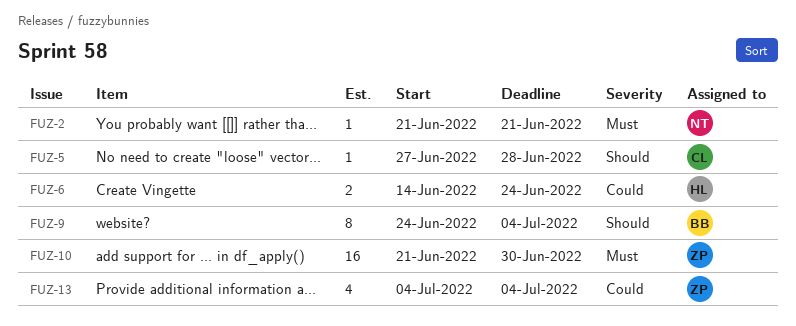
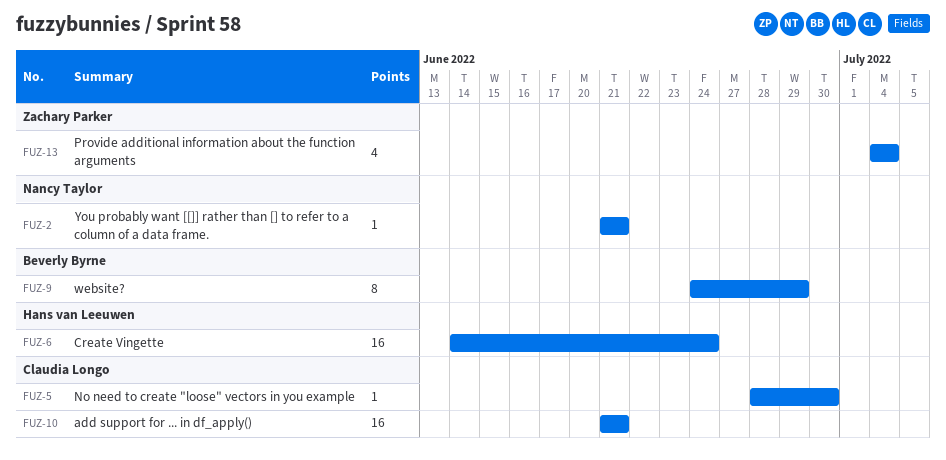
FUZ-5, start: Jun 27 -> Jun 28
FUZ-5, due: Jun 28 -> Jun 30
FUZ-6, estimate: 2 -> 16
FUZ-9, due: Jul 4 -> Jun 29
FUZ-10, owner: Zachary Parker -> Claudia Longo
FUZ-10, due: Jun 30 -> Jun 21

